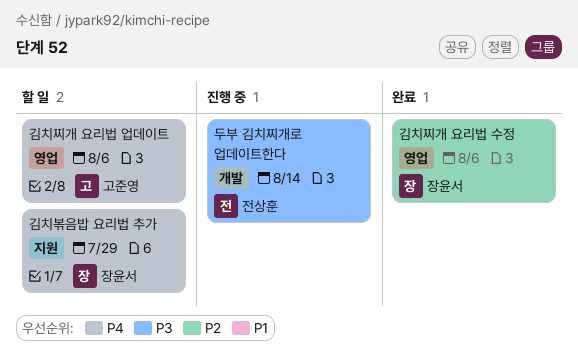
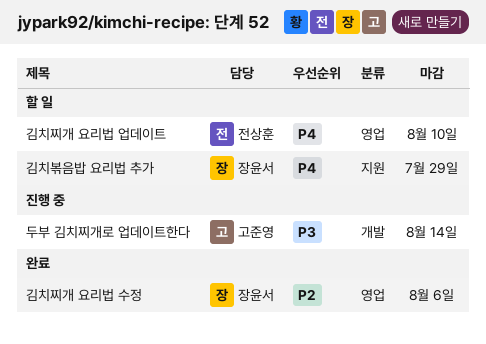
김치찌개 요리법 업데이트, owner: 고준영 -> 전상훈
김치찌개 요리법 업데이트, due: Aug 6 -> Aug 10
두부 김치찌개로 업데이트한다, owner: 전상훈 -> 고준영

